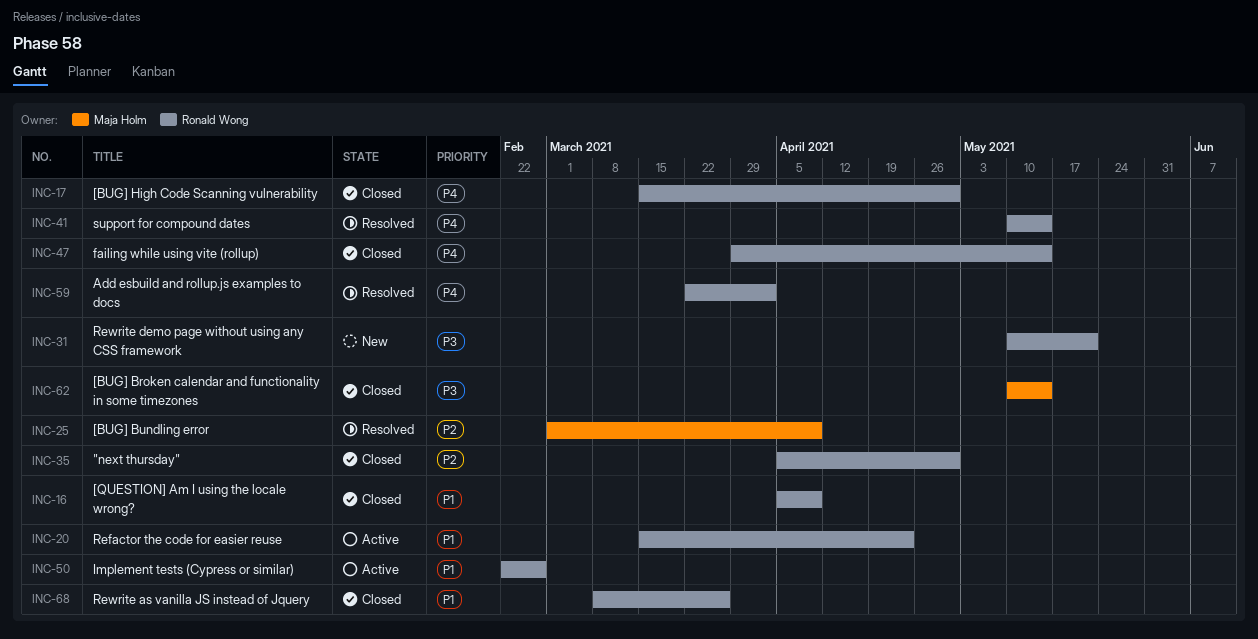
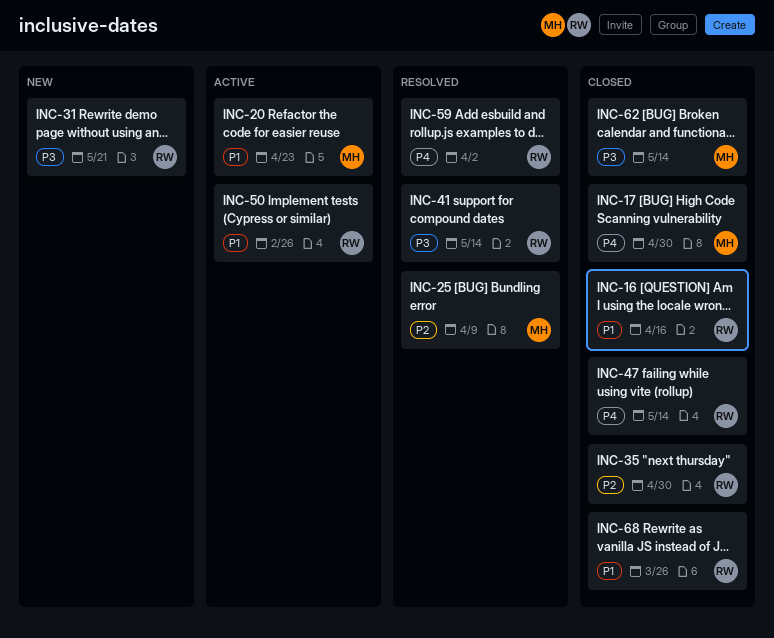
INC-16, due: Apr 9 -> Apr 16
INC-17, owner: Ronald Wong -> Maja Holm
INC-20, owner: Ronald Wong -> Maja Holm
INC-41, priority: P4 -> P3

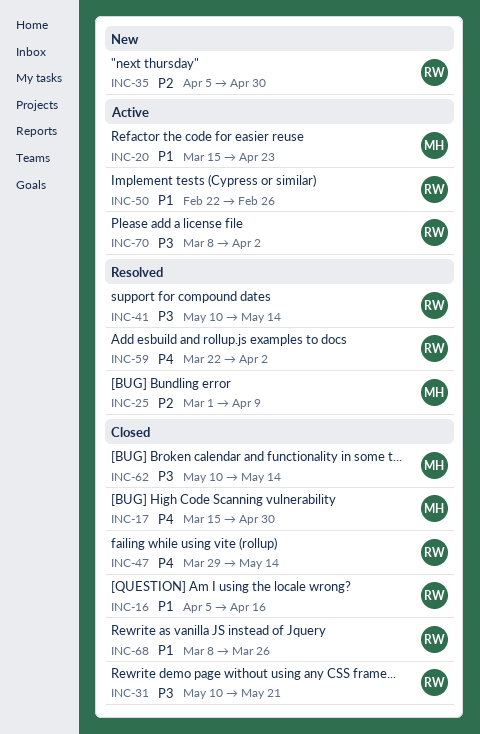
INC-31, status: New -> Closed
INC-35, status: Closed -> New
INC-70: none -> present

